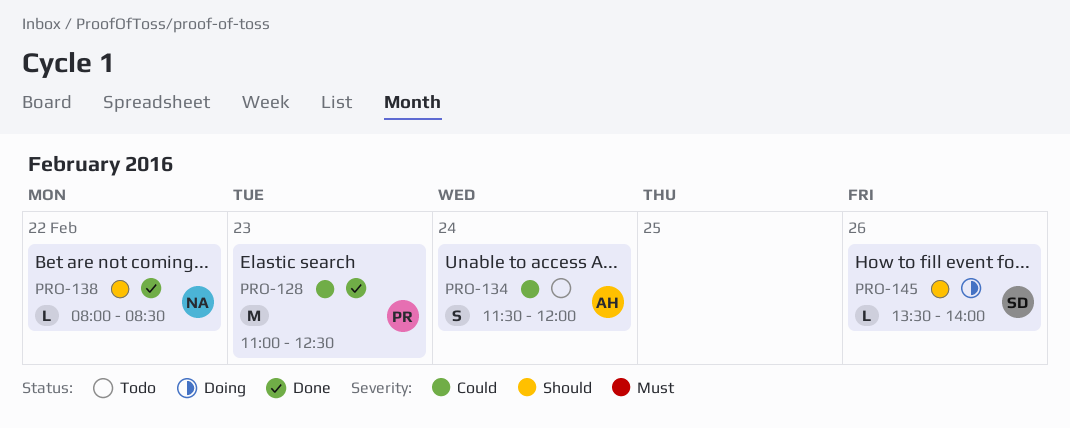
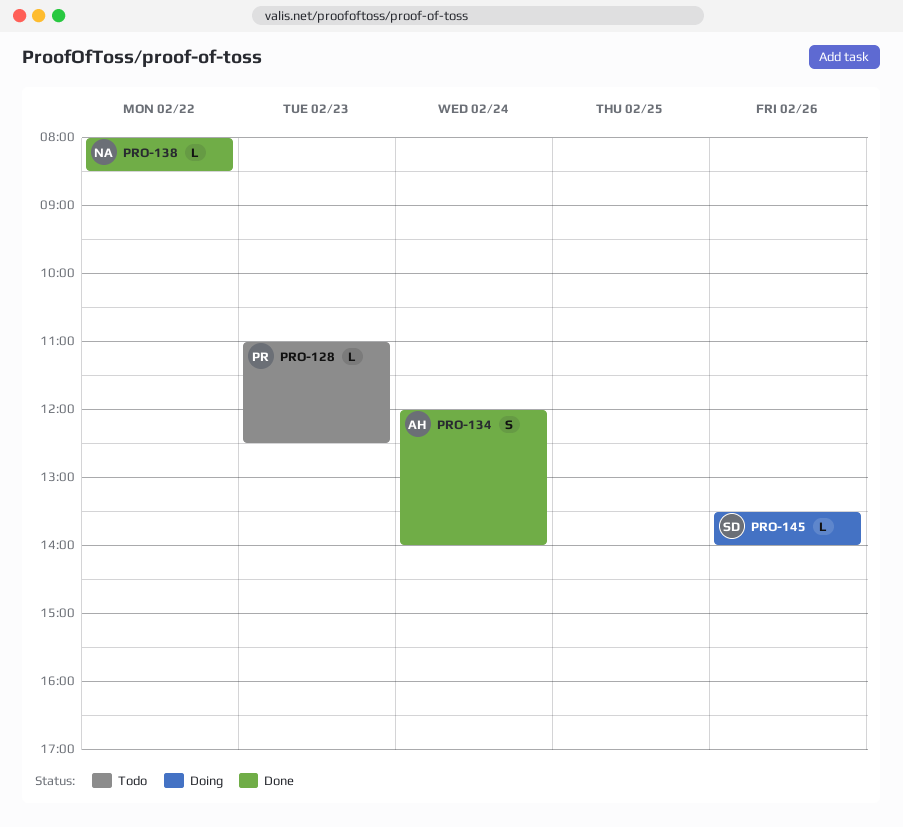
PRO-128, status: Done -> Todo
PRO-128, estimate: M -> L
PRO-134, status: Todo -> Done
PRO-134, begins: 11:30 -> 12:00
PRO-134, ends: 12:00 -> 14:00

